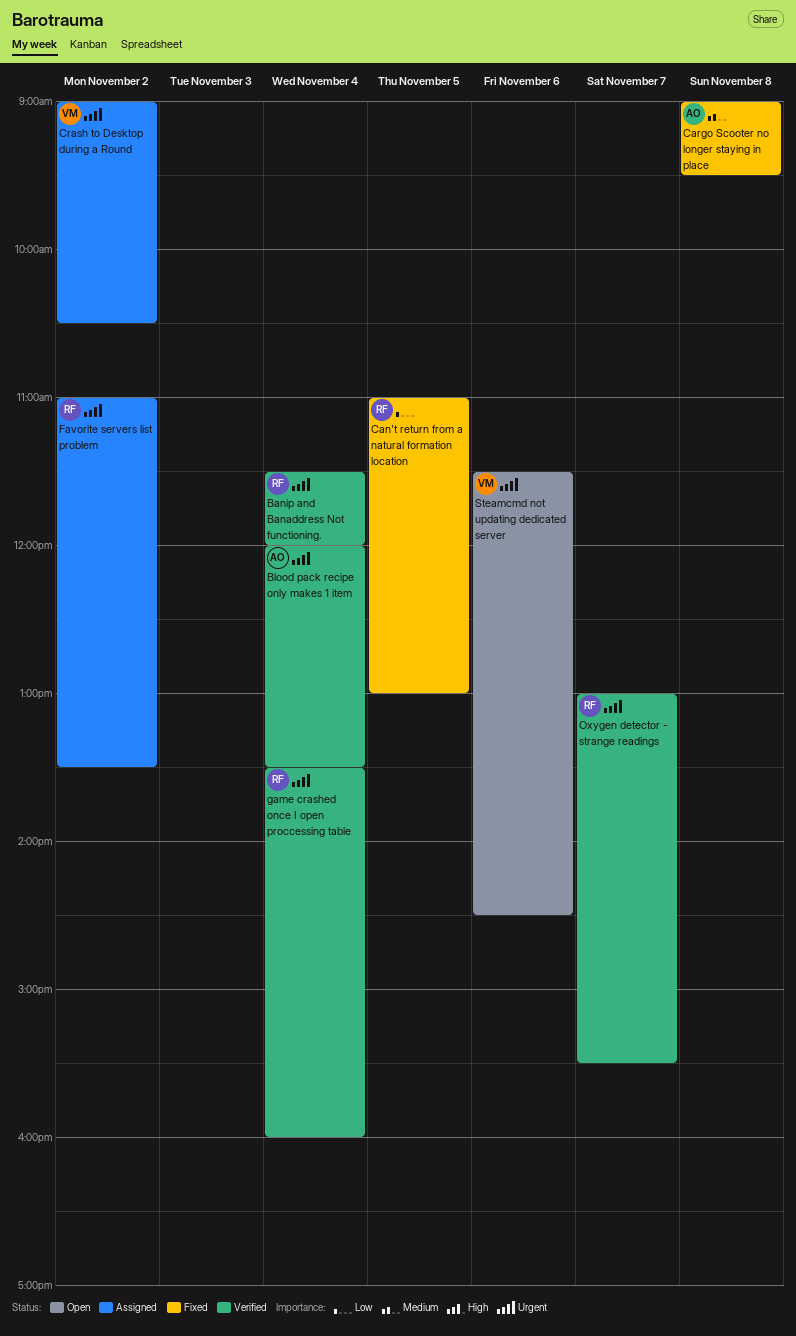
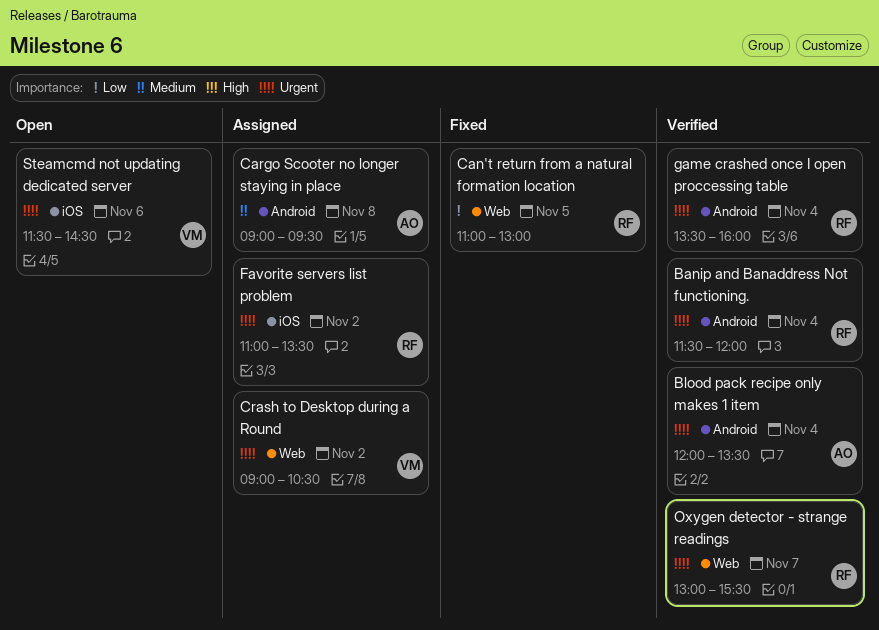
Cargo Scooter no longer staying in place, status: Fixed -> Assigned

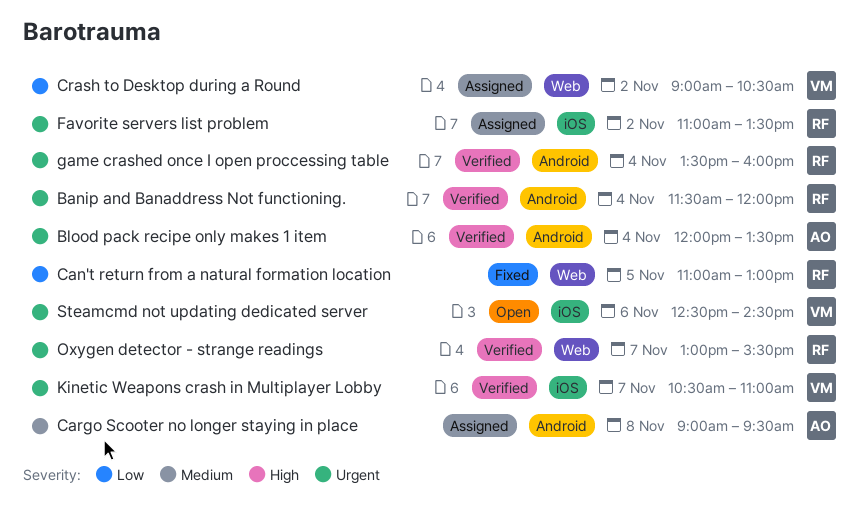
Crash to Desktop during a Round, priority: Urgent -> Low
Kinetic Weapons crash in Multiplayer Lobby: none -> present
Steamcmd not updating dedicated server, begins: 11:30 -> 12:30

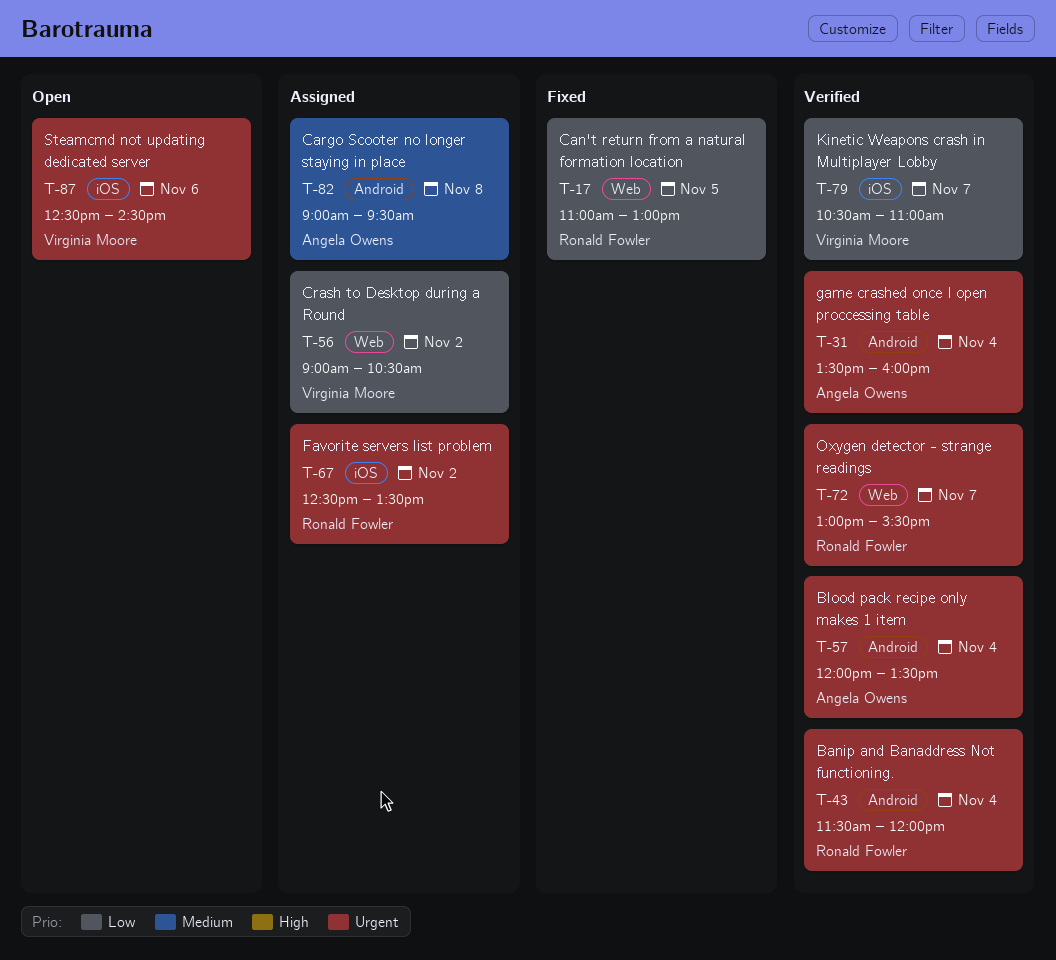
Favorite servers list problem, begins: 11:00 -> 12:30
game crashed once I open proccessing table, owner: Ronald Fowler -> Angela Owens
Kinetic Weapons crash in Multiplayer Lobby, priority: Urgent -> Low

